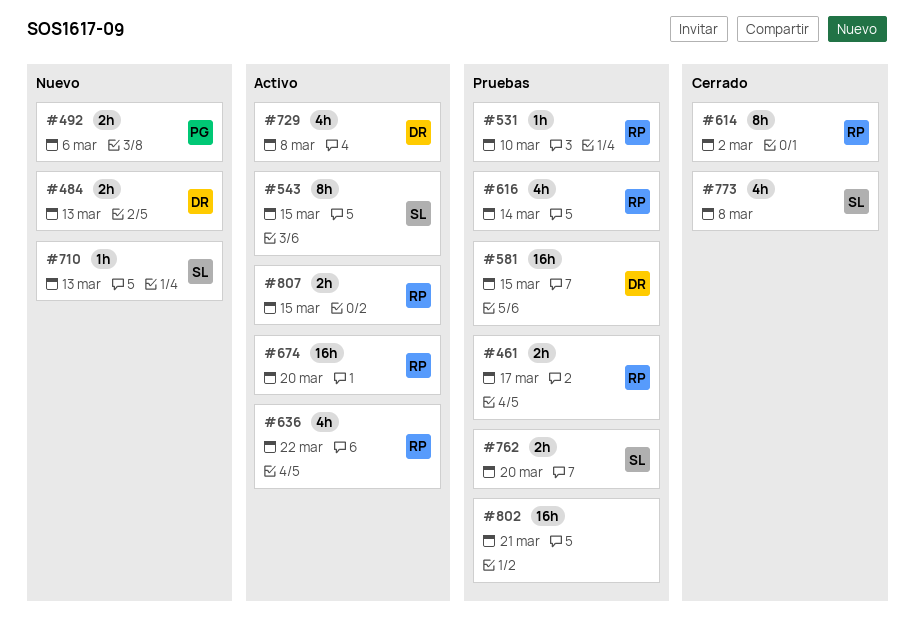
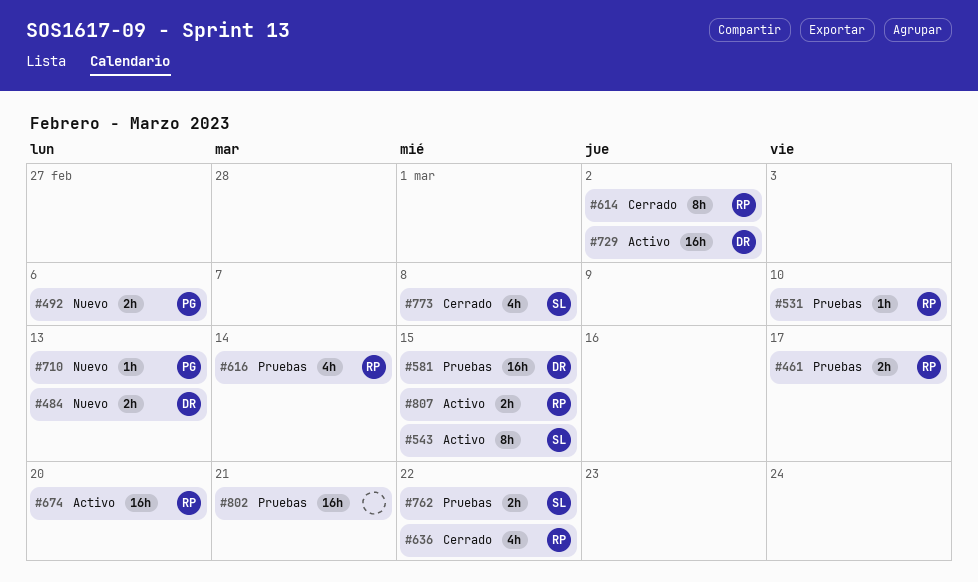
#636, status: Activo -> Cerrado
#710, owner: SL -> PG
#729, estimate: 4h -> 16h
#729, due: Mar 8 -> Mar 2
#762, due: Mar 20 -> Mar 22

